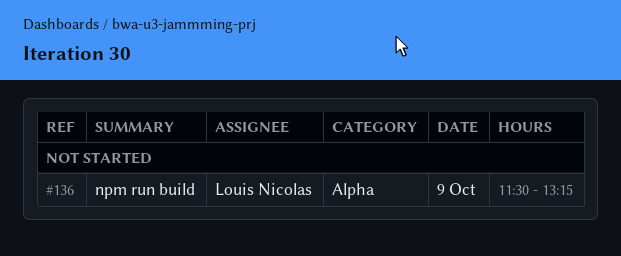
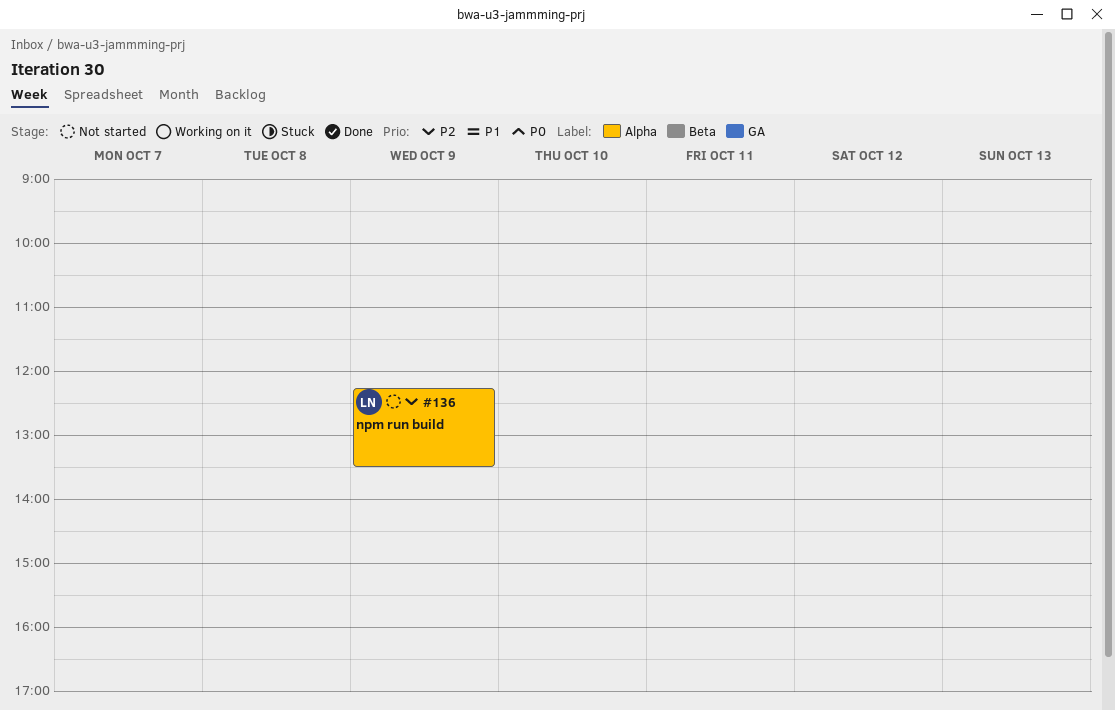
#136, begins: 11:30 -> 12:15
#136, ends: 13:15 -> 13:30

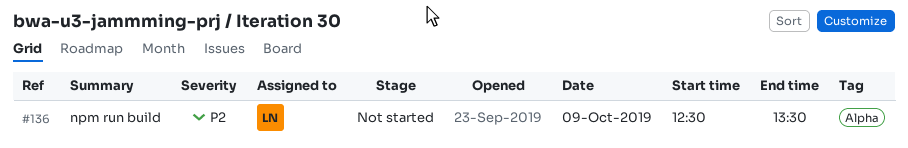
#136, begins: 12:15 -> 12:30

